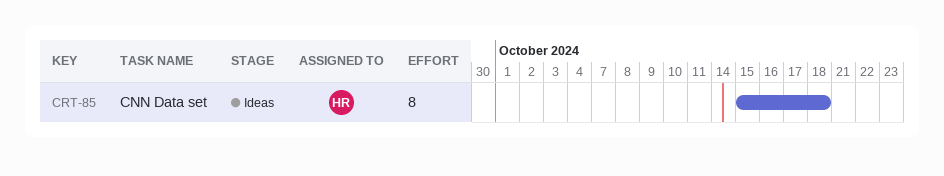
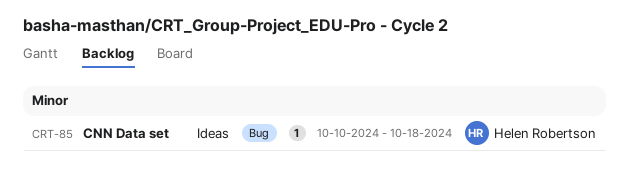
CRT-85, estimate: 8 -> 1
CRT-85, start: Oct 15 -> Oct 10

